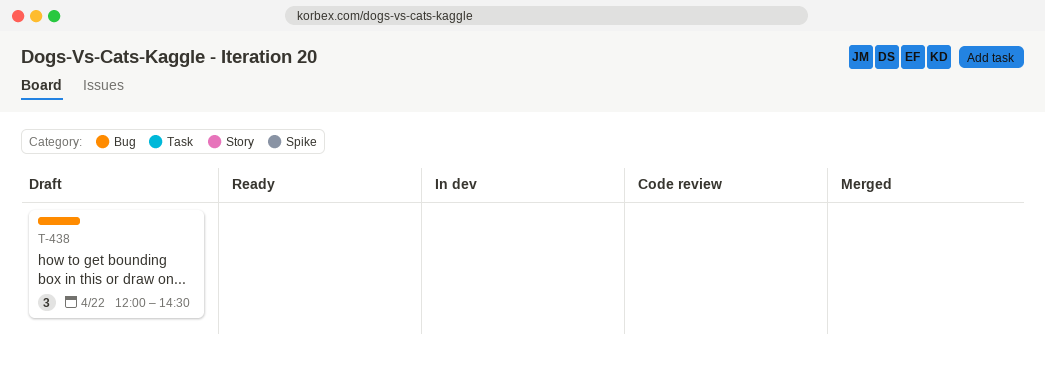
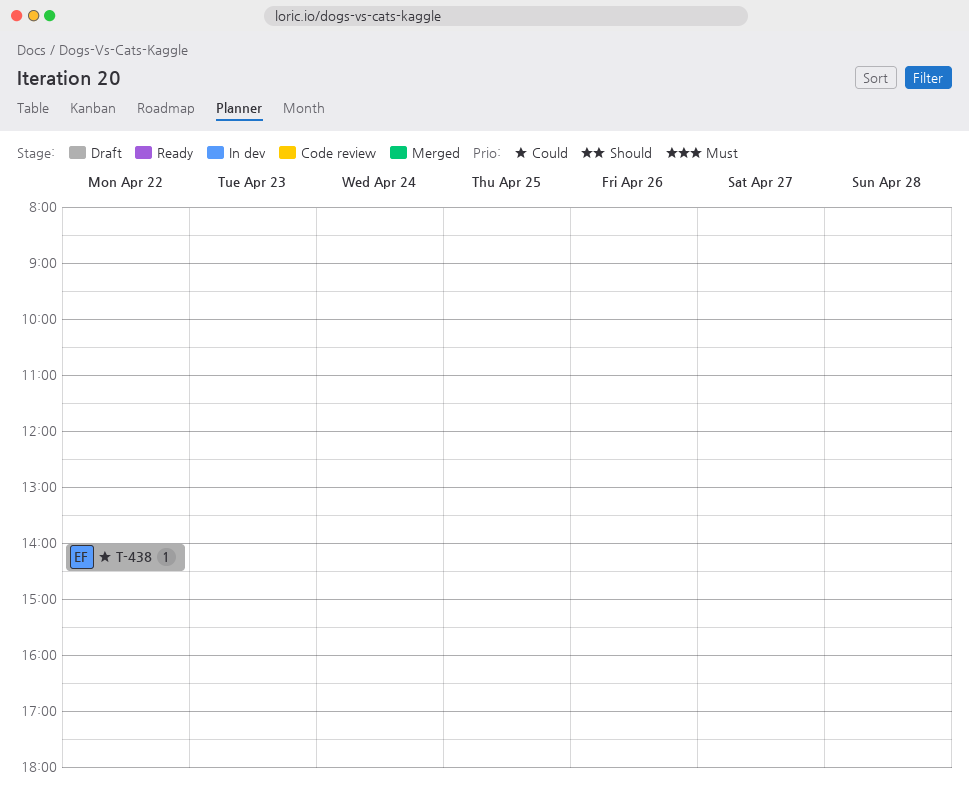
T-438, estimate: 3 -> 1
T-438, begins: 12:00 -> 14:00

